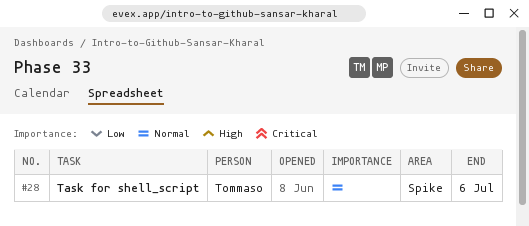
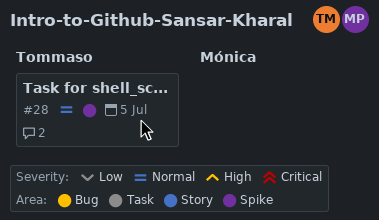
#28, due: Jul 6 -> Jul 5

